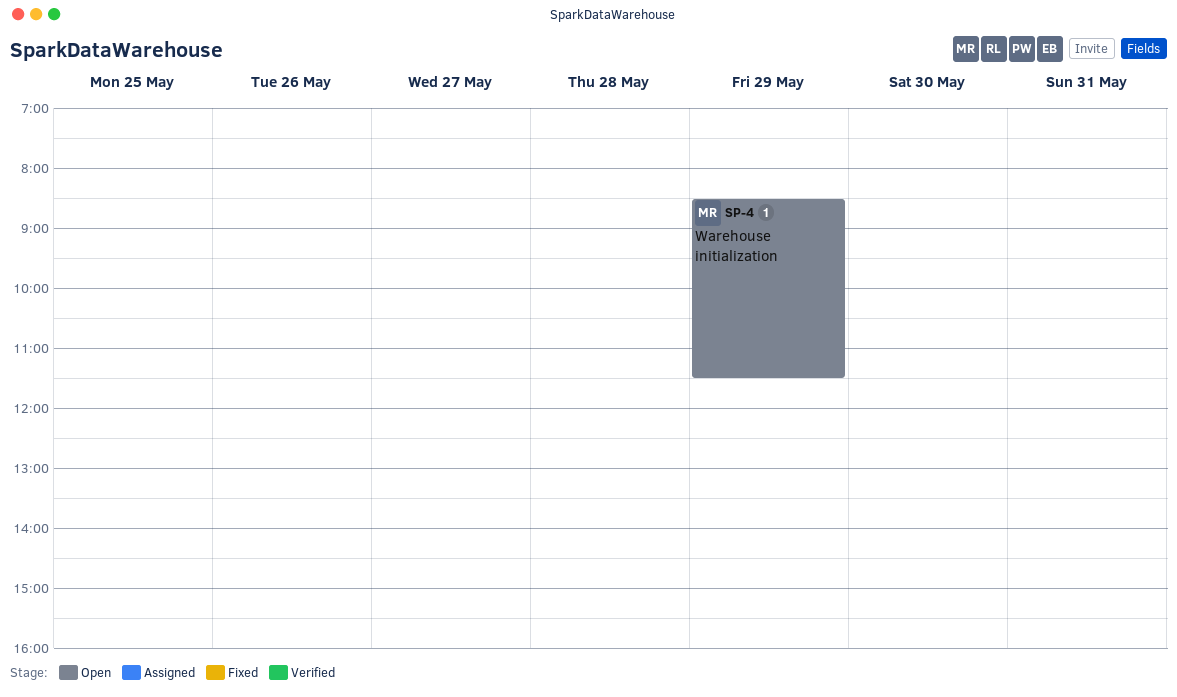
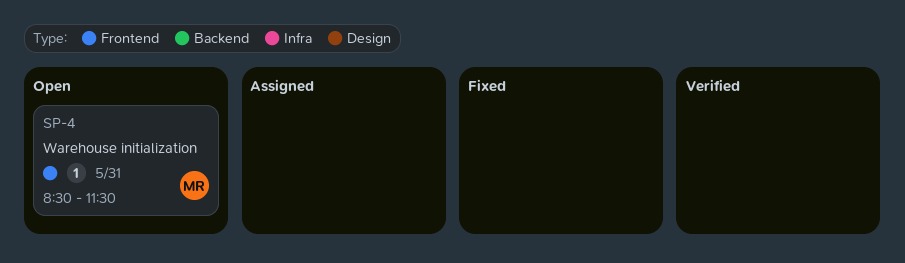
SP-4, day: May 29 -> May 31

